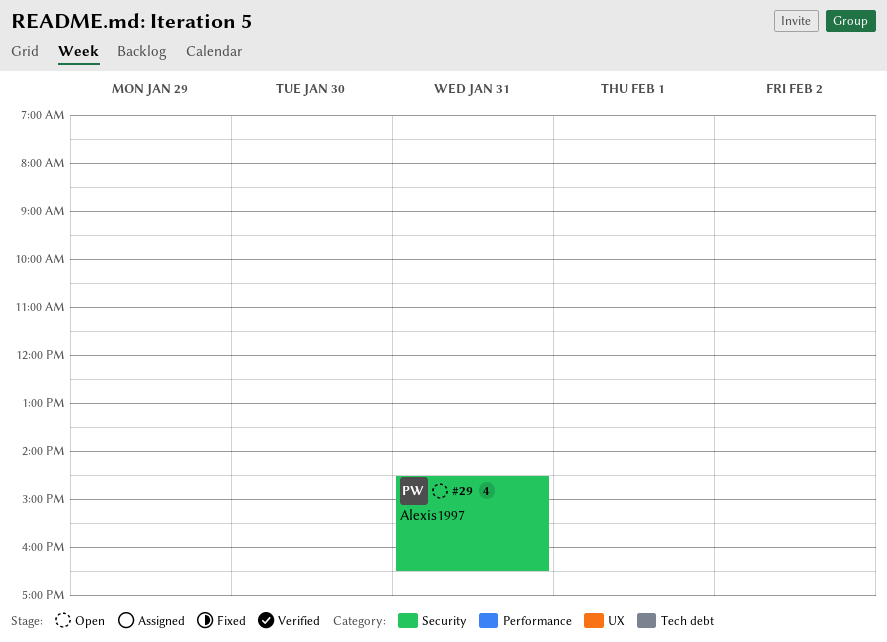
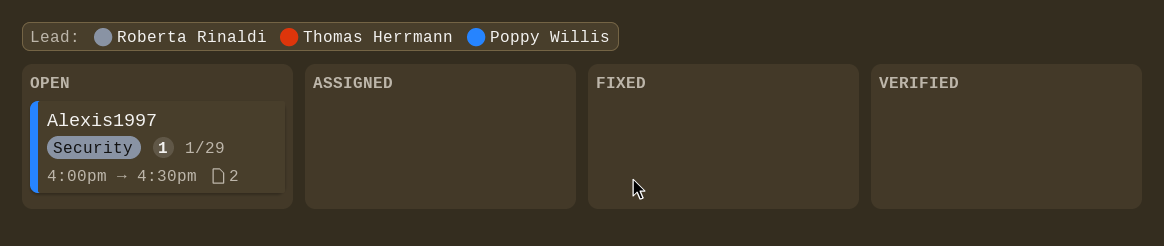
Alexis1997, estimate: 4 -> 1
Alexis1997, day: Jan 31 -> Jan 29
Alexis1997, begins: 14:30 -> 16:00

